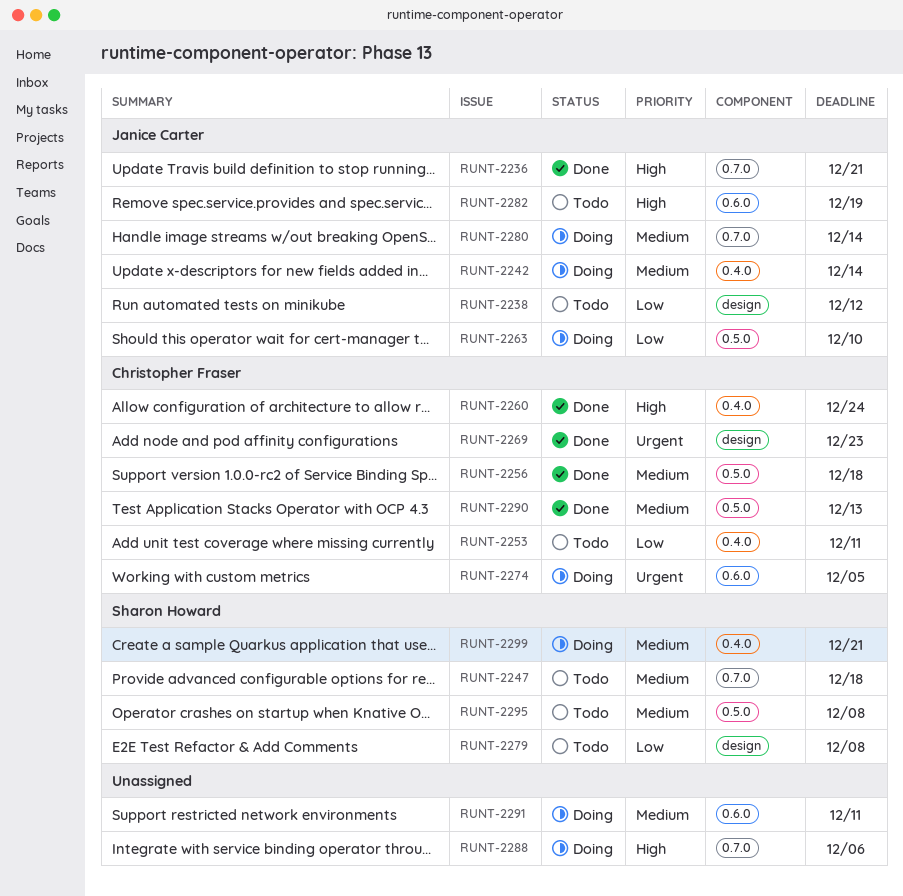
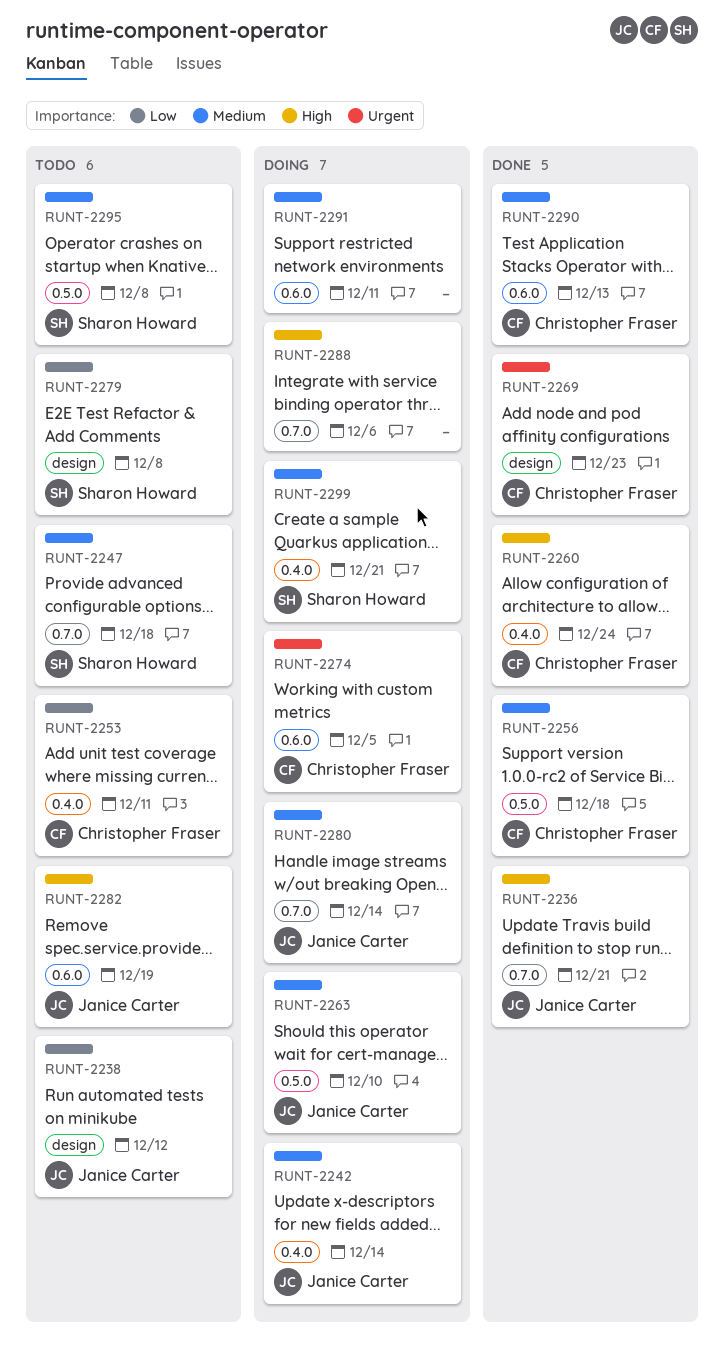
RUNT-2263, priority: Low -> Medium
RUNT-2290, label: 0.5.0 -> 0.6.0

